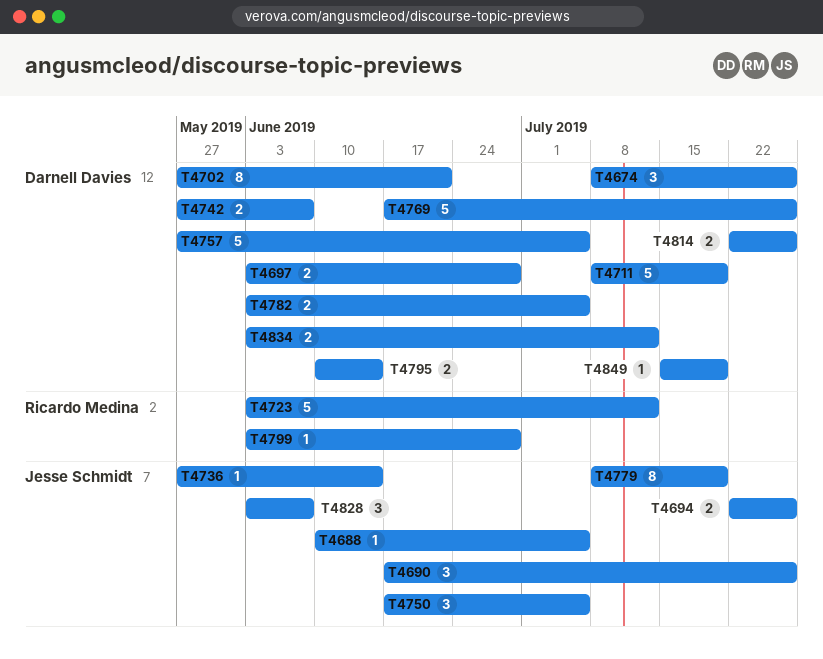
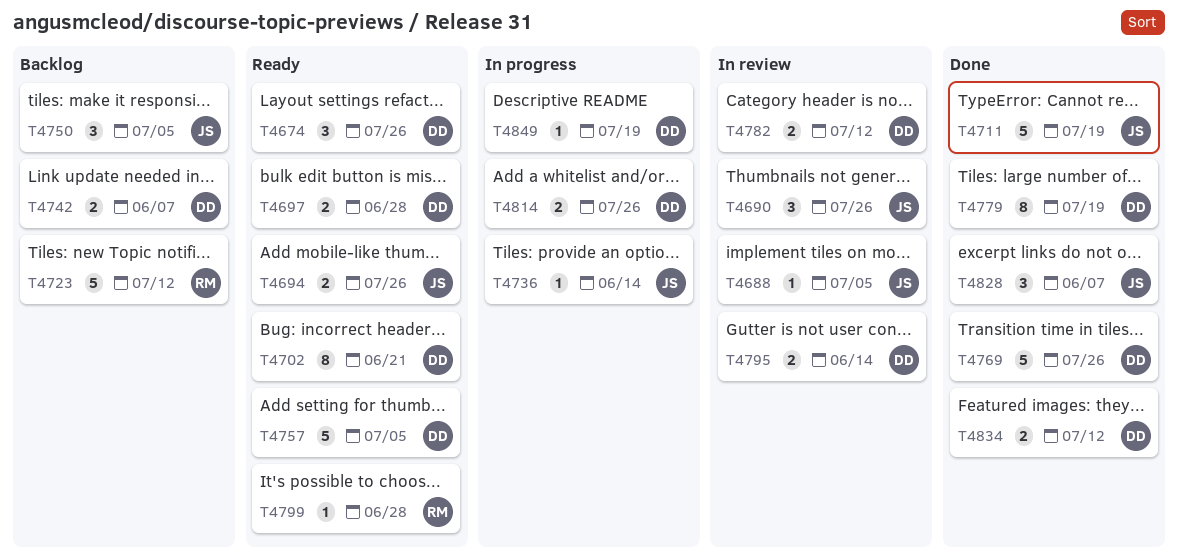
T4711, owner: Darnell Davies -> Jesse Schmidt
T4779, owner: Jesse Schmidt -> Darnell Davies
T4782, due: Jul 5 -> Jul 12

